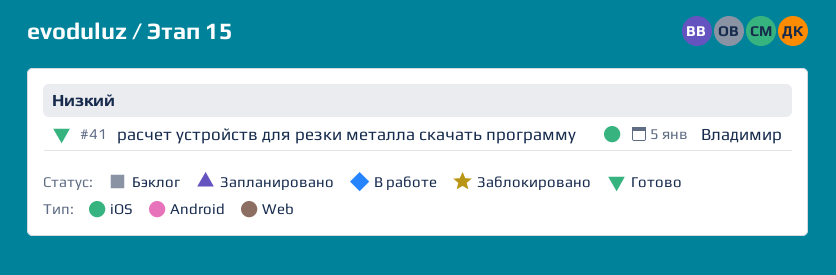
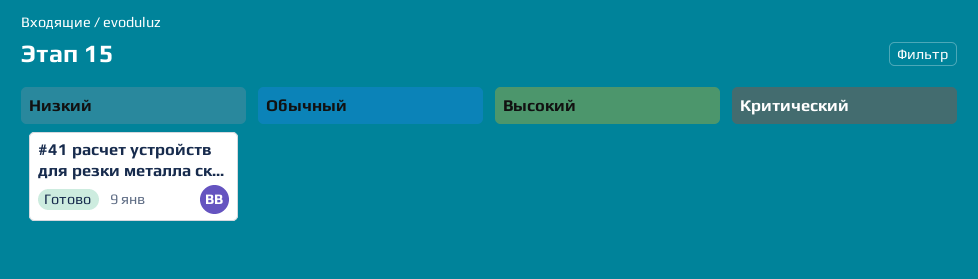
#41, due: Jan 5 -> Jan 9

